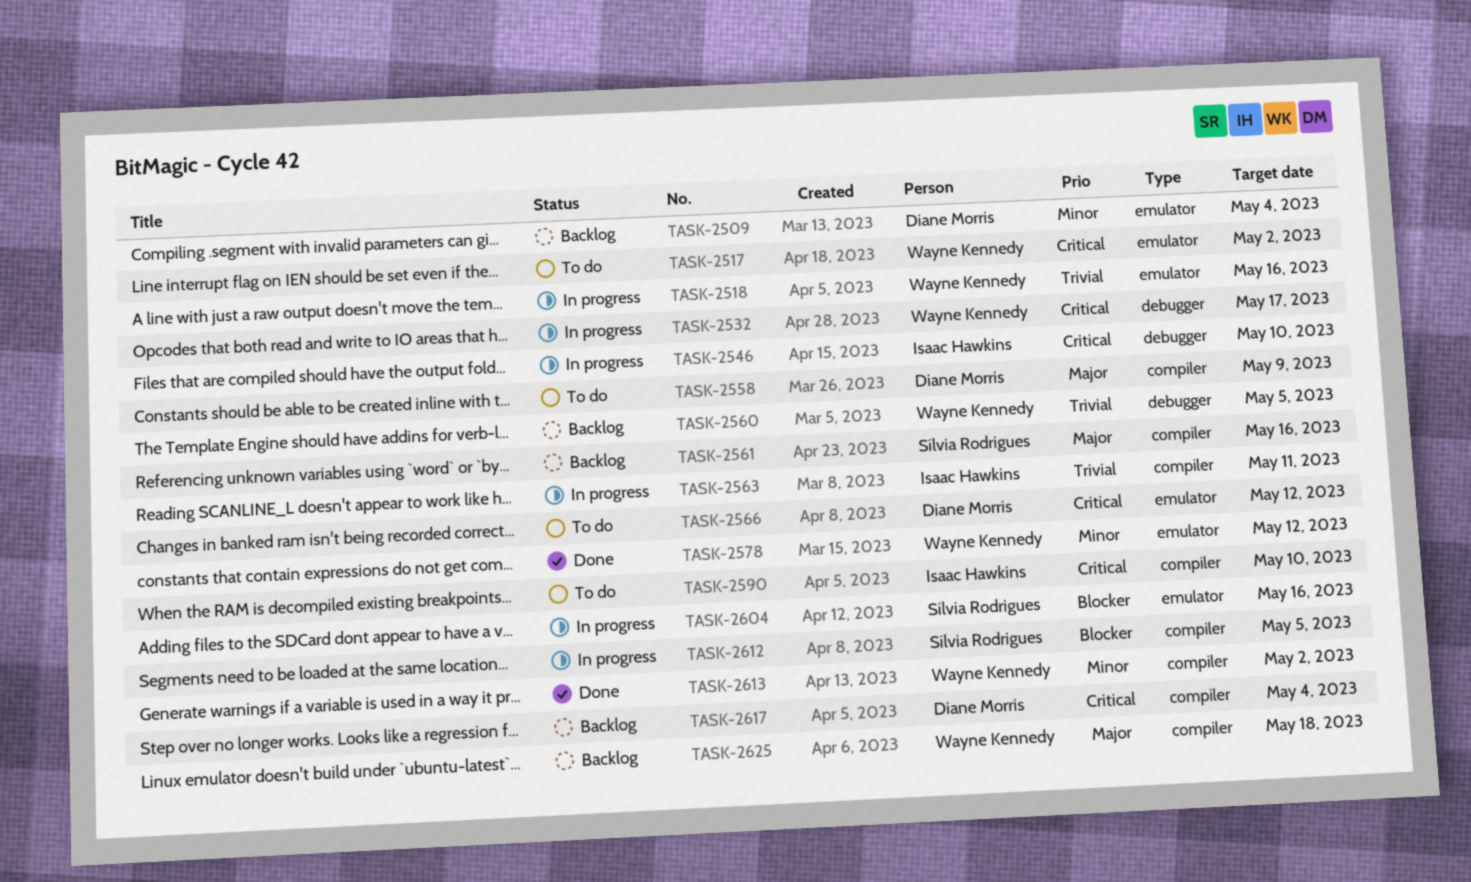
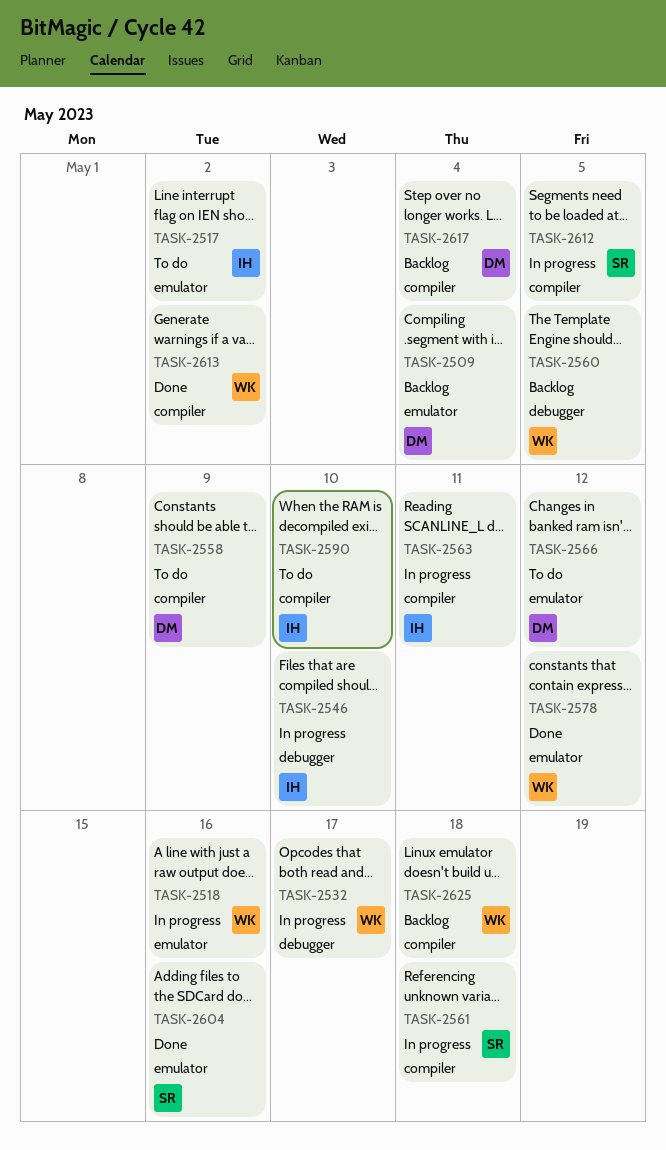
TASK-2517, owner: Wayne Kennedy -> Isaac Hawkins
TASK-2561, status: Backlog -> In progress
TASK-2561, due: May 16 -> May 18
TASK-2604, status: In progress -> Done

